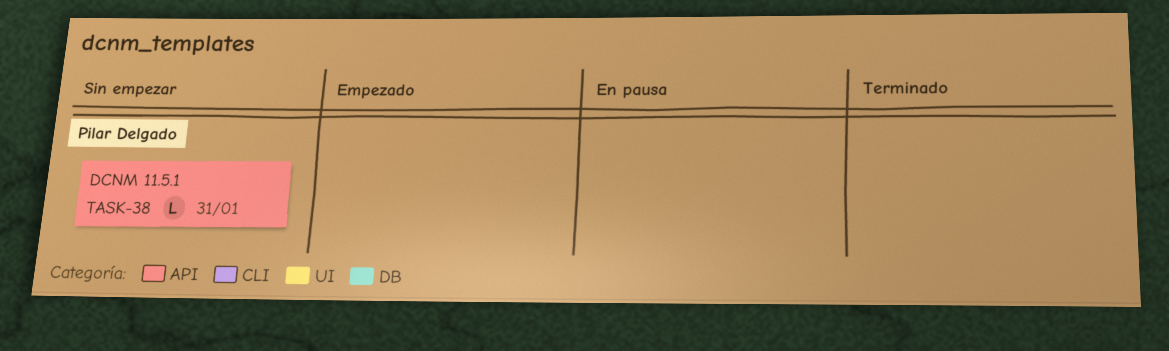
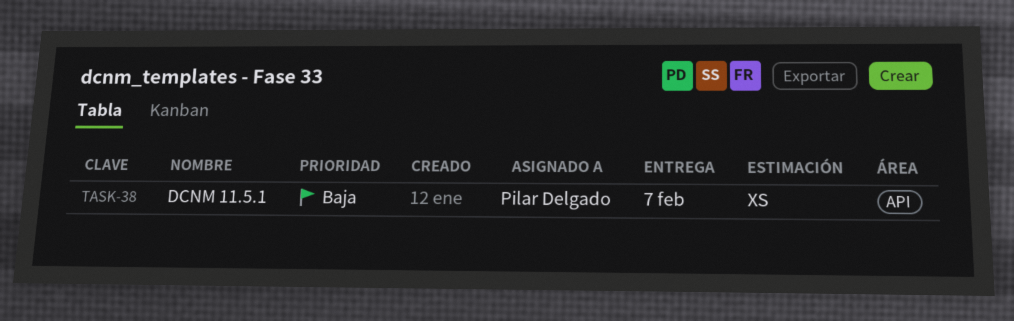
TASK-38, estimate: L -> XS
TASK-38, due: Jan 31 -> Feb 7

